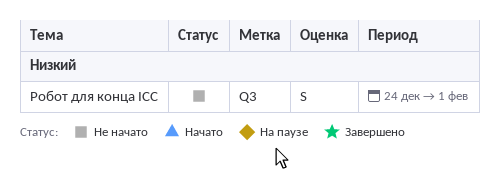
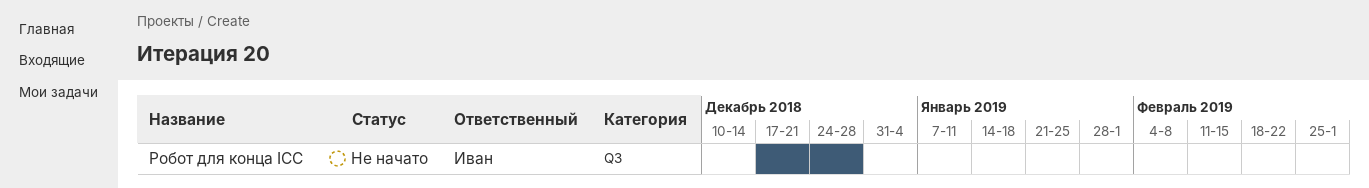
Робот для конца ICC, start: Dec 24 -> Dec 17
Робот для конца ICC, due: Feb 1 -> Dec 28

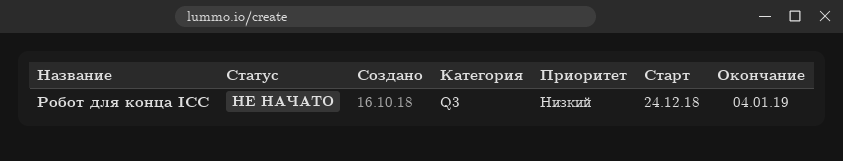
Робот для конца ICC, start: Dec 17 -> Dec 24
Робот для конца ICC, due: Dec 28 -> Jan 4

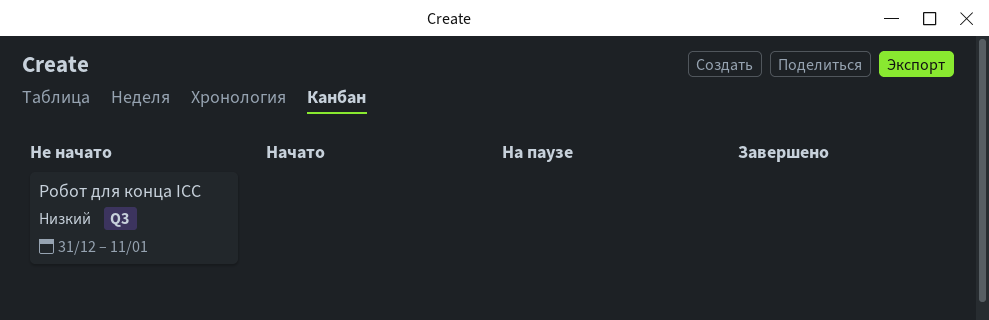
Робот для конца ICC, start: Dec 24 -> Dec 31
Робот для конца ICC, due: Jan 4 -> Jan 11

